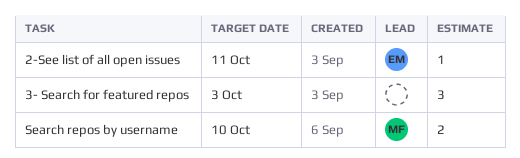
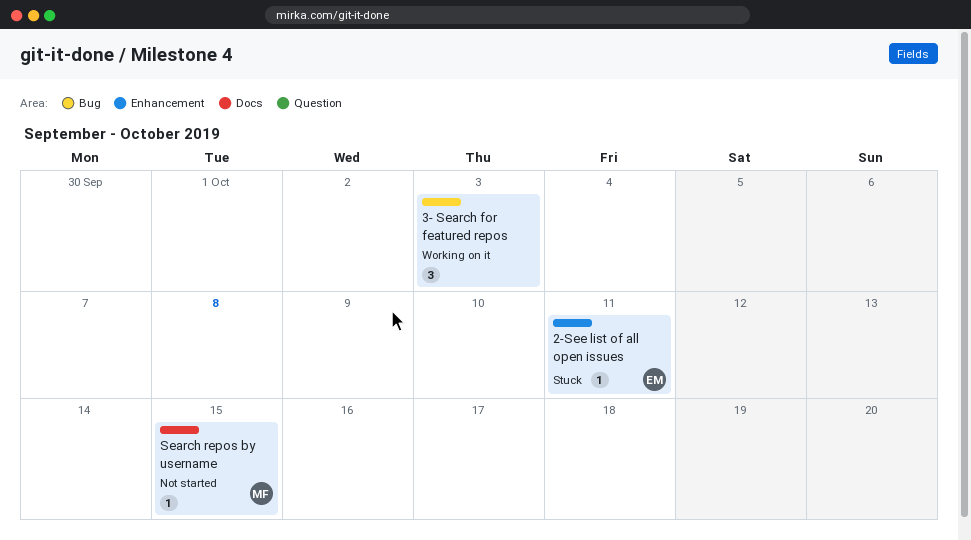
Search repos by username, estimate: 2 -> 1
Search repos by username, due: Oct 10 -> Oct 15

